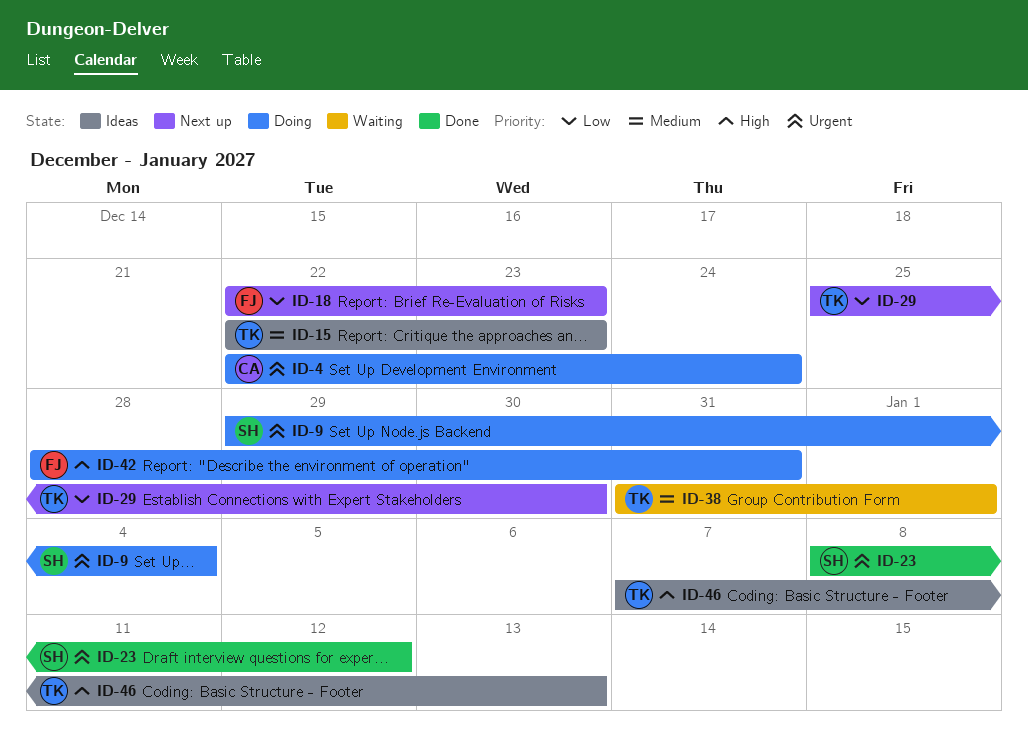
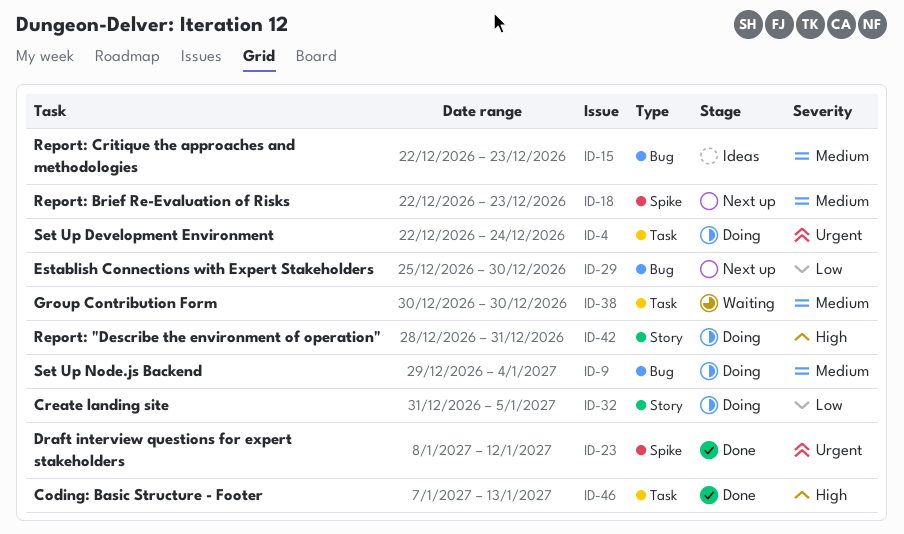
ID-9, priority: Urgent -> Medium
ID-18, priority: Low -> Medium
ID-32: none -> present
ID-38, start: Dec 31 -> Dec 30
ID-38, due: Jan 1 -> Dec 30
ID-46, status: Ideas -> Done

